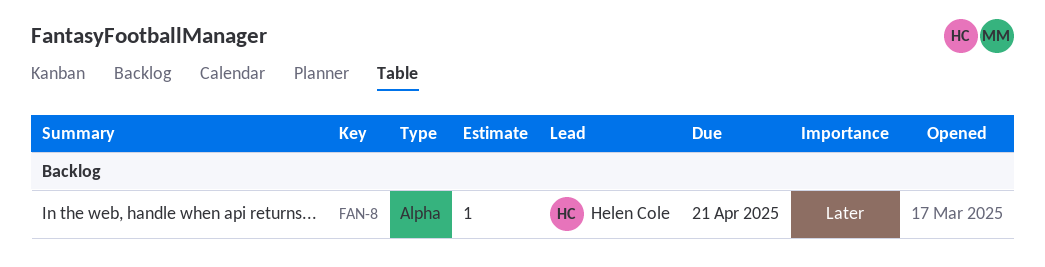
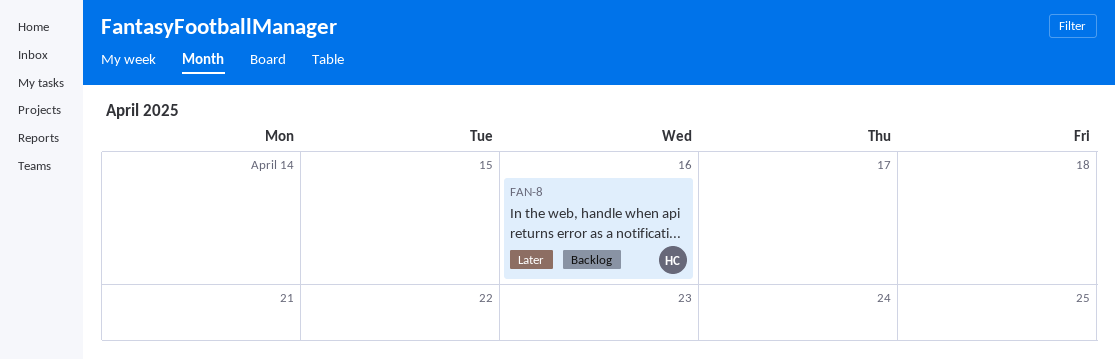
FAN-8, due: Apr 21 -> Apr 16

